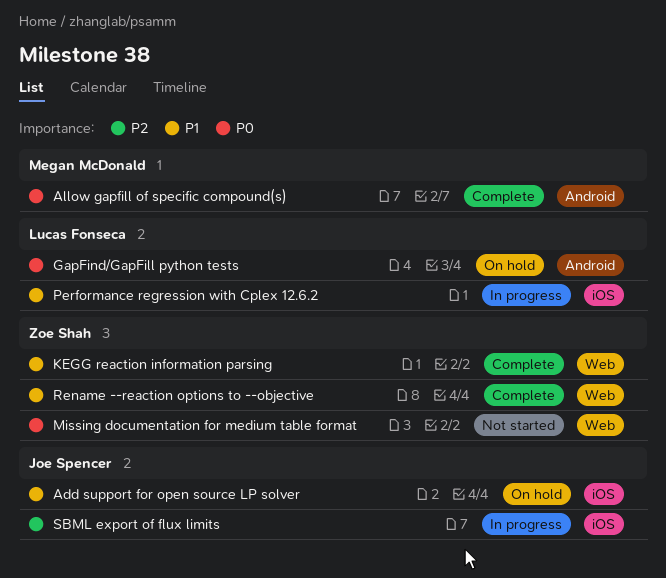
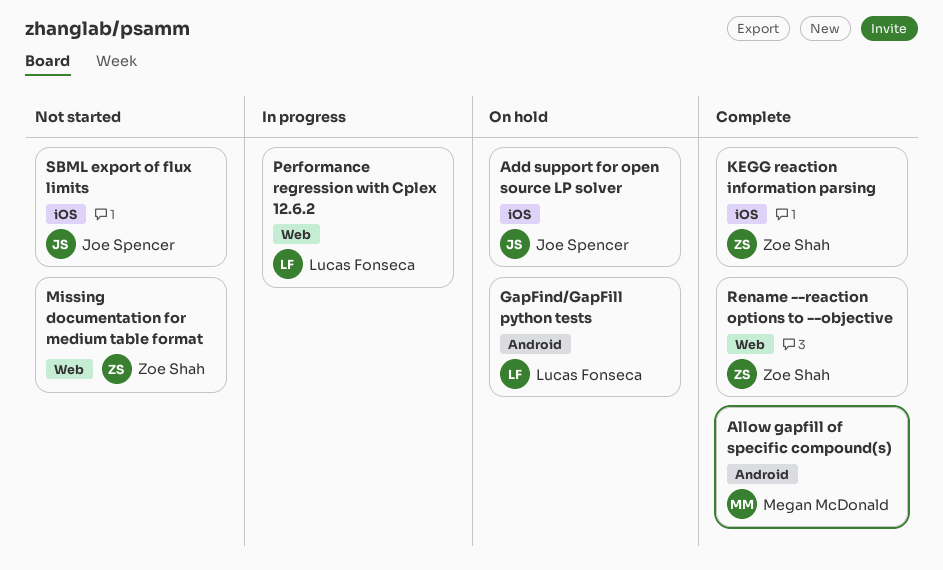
KEGG reaction information parsing, label: Web -> iOS
Performance regression with Cplex 12.6.2, label: iOS -> Web
SBML export of flux limits, status: In progress -> Not started

